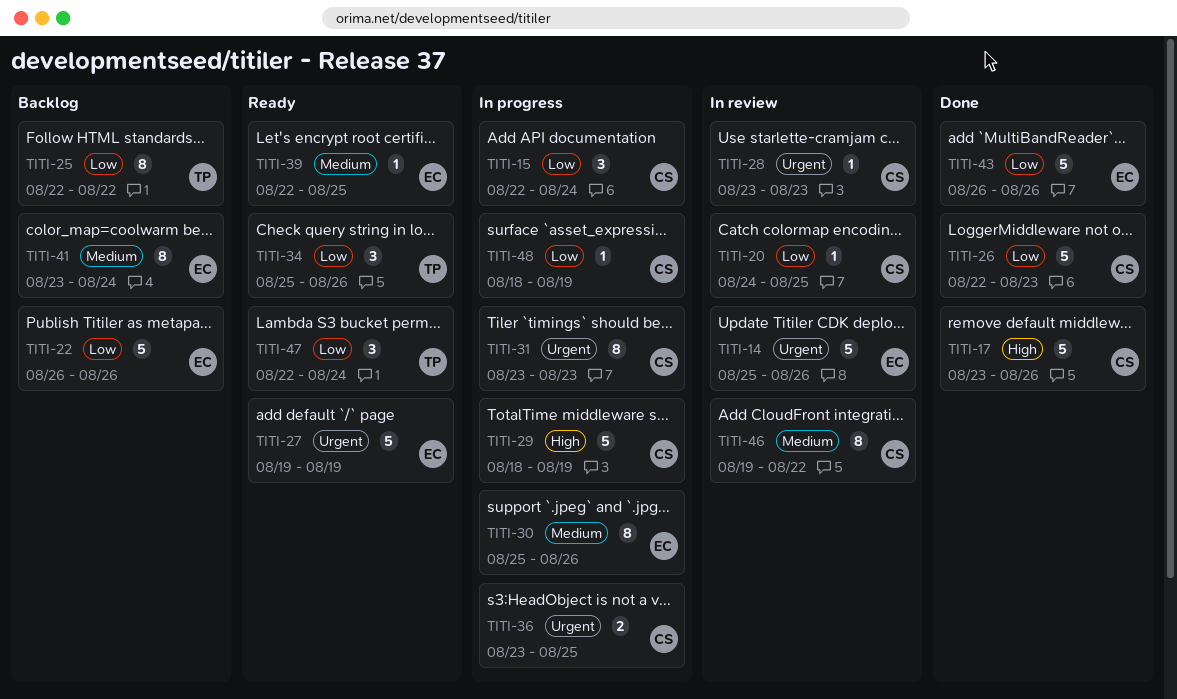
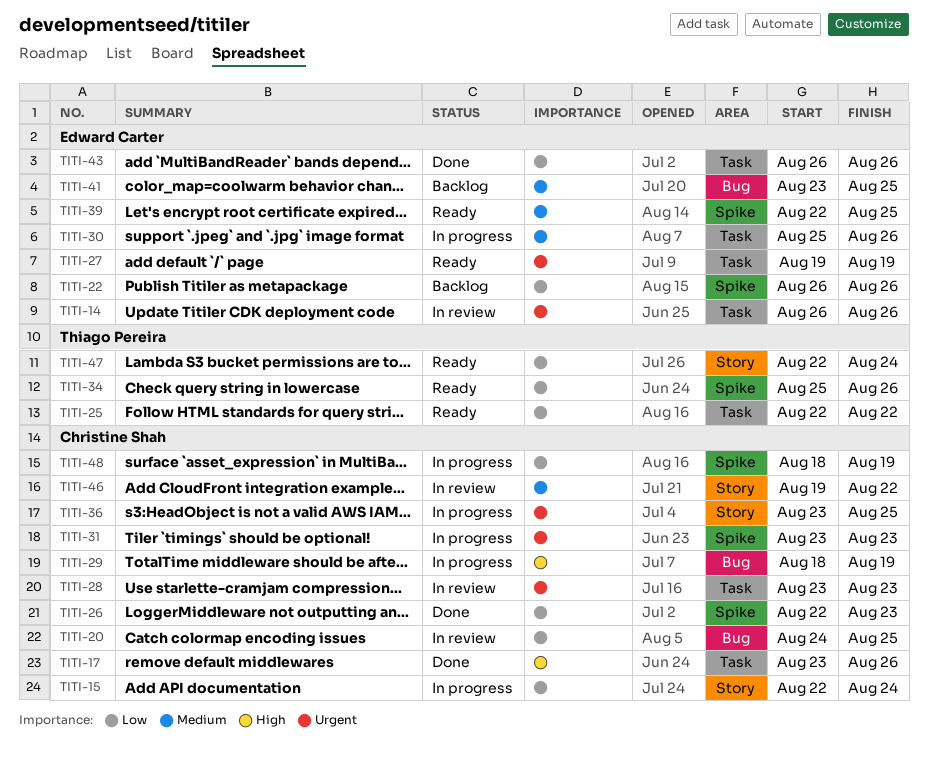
TITI-14, start: Aug 25 -> Aug 26
TITI-25, status: Backlog -> Ready
TITI-41, due: Aug 24 -> Aug 25

